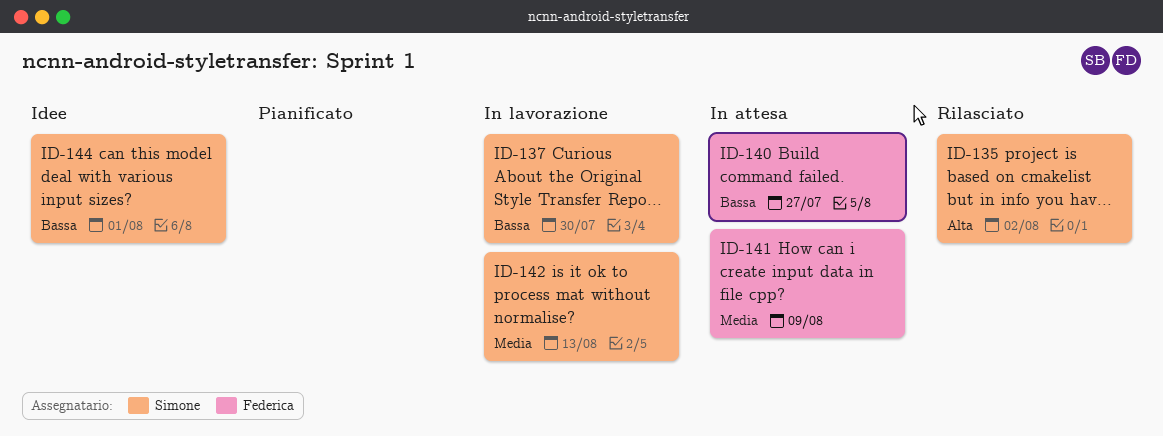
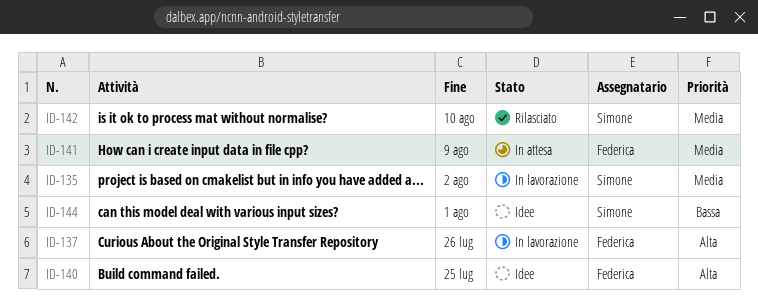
ID-135, status: Rilasciato -> In lavorazione
ID-135, priority: Alta -> Media
ID-137, owner: Simone -> Federica
ID-137, priority: Bassa -> Alta
ID-137, due: Jul 30 -> Jul 26
ID-140, status: In attesa -> Idee
ID-140, priority: Bassa -> Alta
ID-140, due: Jul 27 -> Jul 25
ID-142, status: In lavorazione -> Rilasciato
ID-142, due: Aug 13 -> Aug 10

